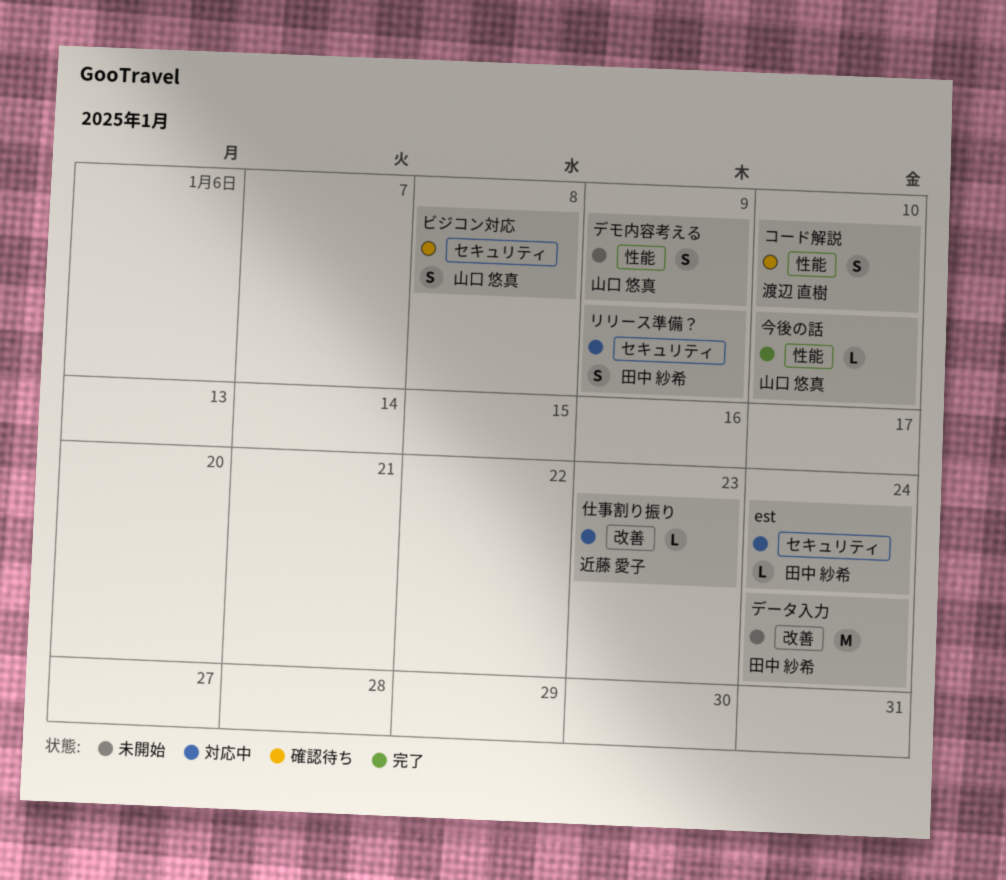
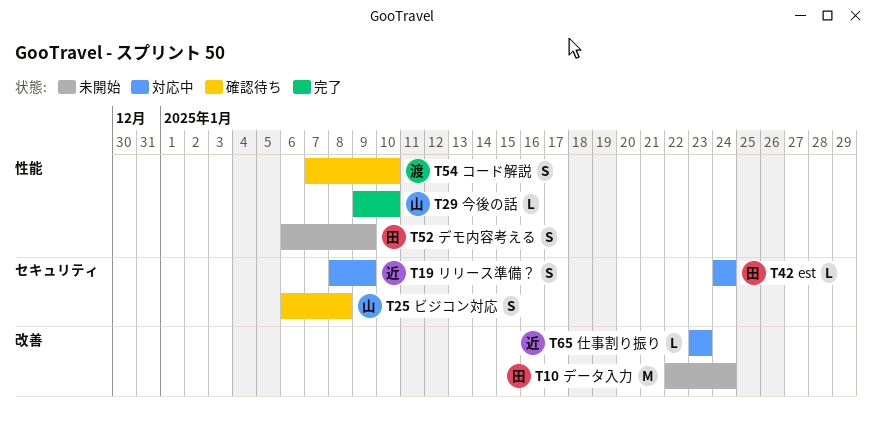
デモ内容考える, owner: 山口 悠真 -> 田中 紗希
リリース準備？, owner: 田中 紗希 -> 近藤 愛子

